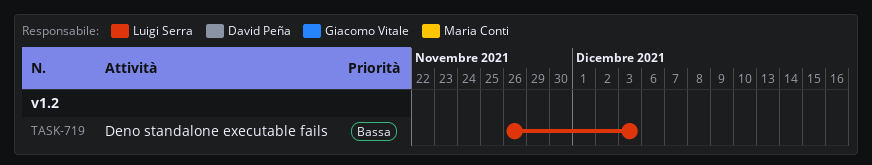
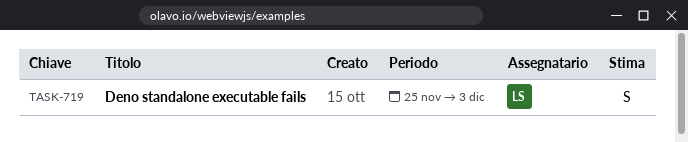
TASK-719, start: Nov 26 -> Nov 25

